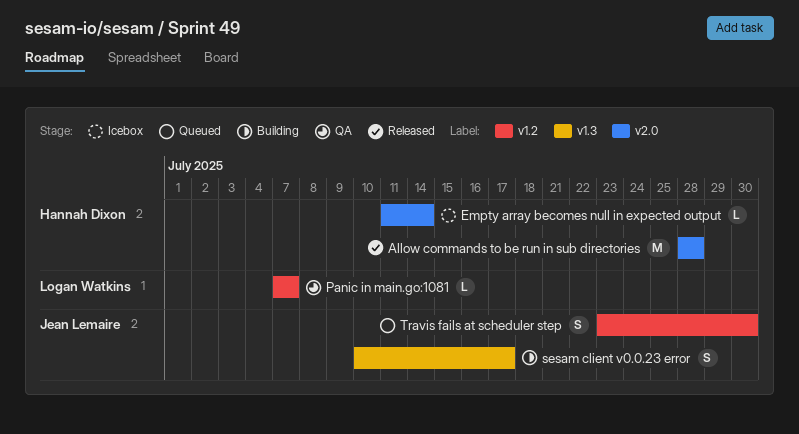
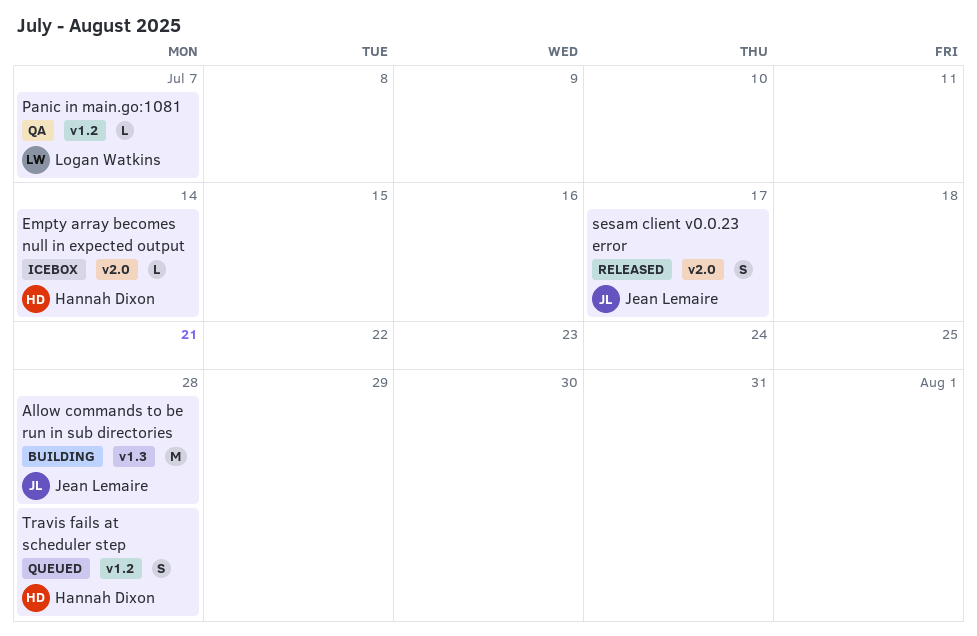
Allow commands to be run in sub directories, status: Released -> Building
Allow commands to be run in sub directories, owner: Hannah Dixon -> Jean Lemaire
Allow commands to be run in sub directories, label: v2.0 -> v1.3
sesam client v0.0.23 error, status: Building -> Released
sesam client v0.0.23 error, label: v1.3 -> v2.0
Travis fails at scheduler step, owner: Jean Lemaire -> Hannah Dixon
Travis fails at scheduler step, due: Jul 30 -> Jul 28

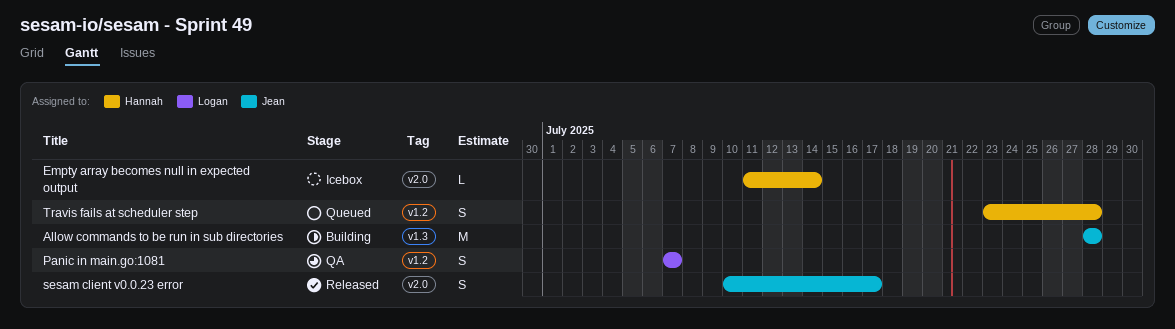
Panic in main.go:1081, estimate: L -> S

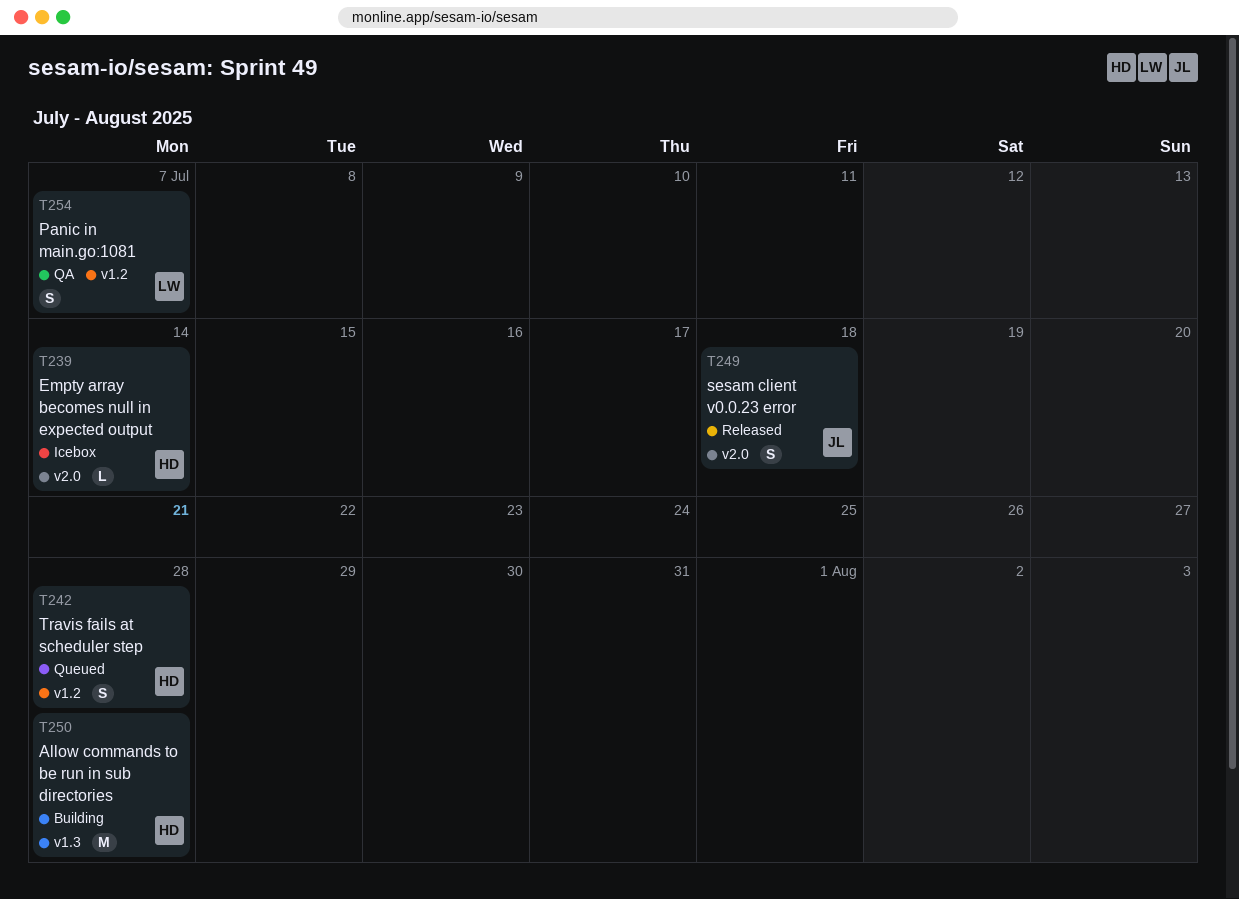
Allow commands to be run in sub directories, owner: Jean -> Hannah
sesam client v0.0.23 error, due: Jul 17 -> Jul 18

